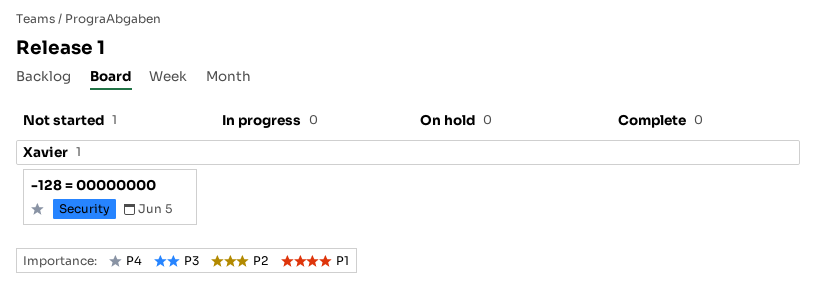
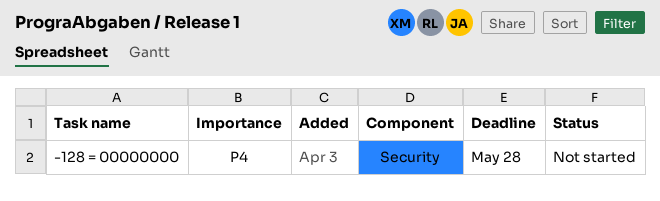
-128 = 00000000, due: Jun 5 -> May 28

